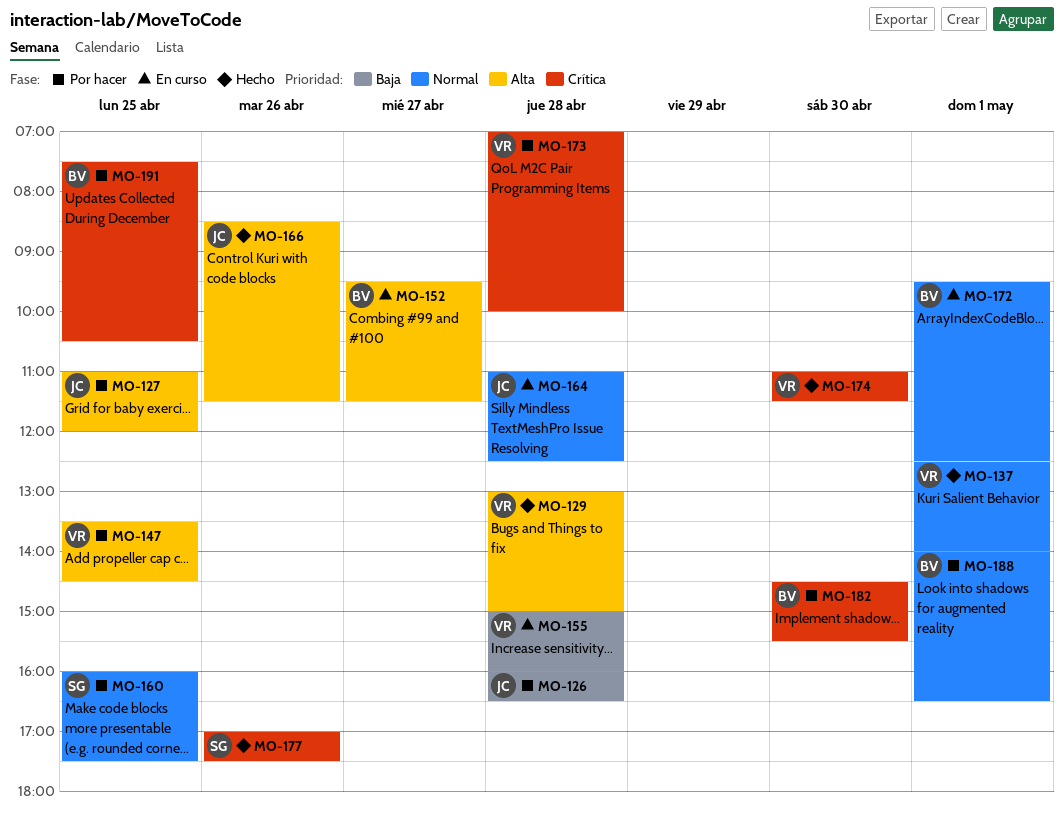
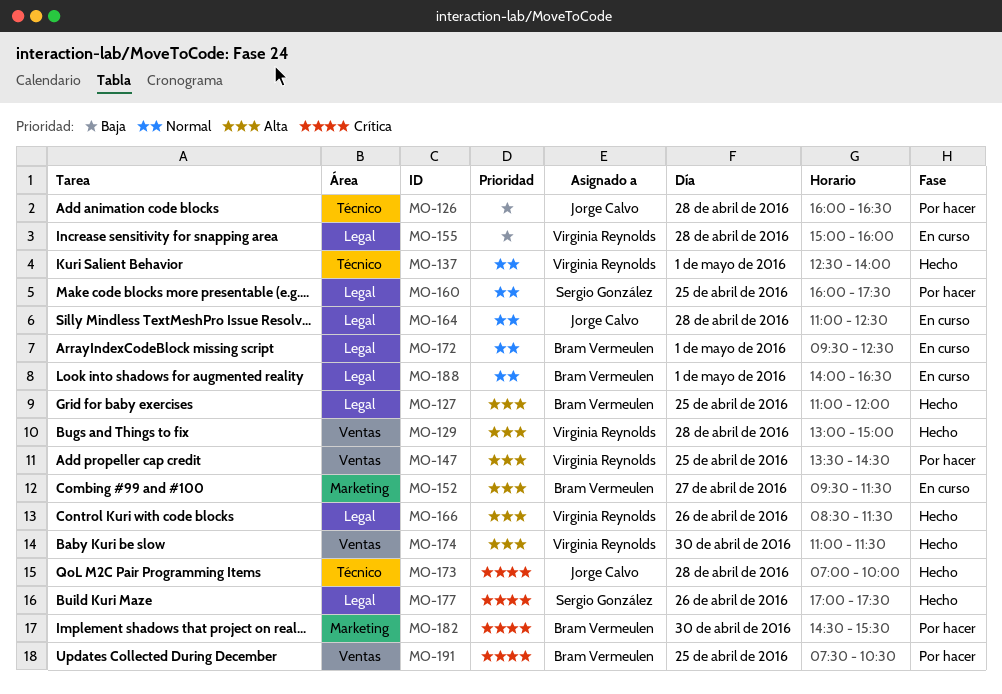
MO-127, status: Por hacer -> Hecho
MO-127, owner: Jorge Calvo -> Bram Vermeulen
MO-166, owner: Jorge Calvo -> Virginia Reynolds
MO-173, status: Por hacer -> Hecho
MO-173, owner: Virginia Reynolds -> Jorge Calvo
MO-174, priority: Crítica -> Alta
MO-188, status: Por hacer -> En curso

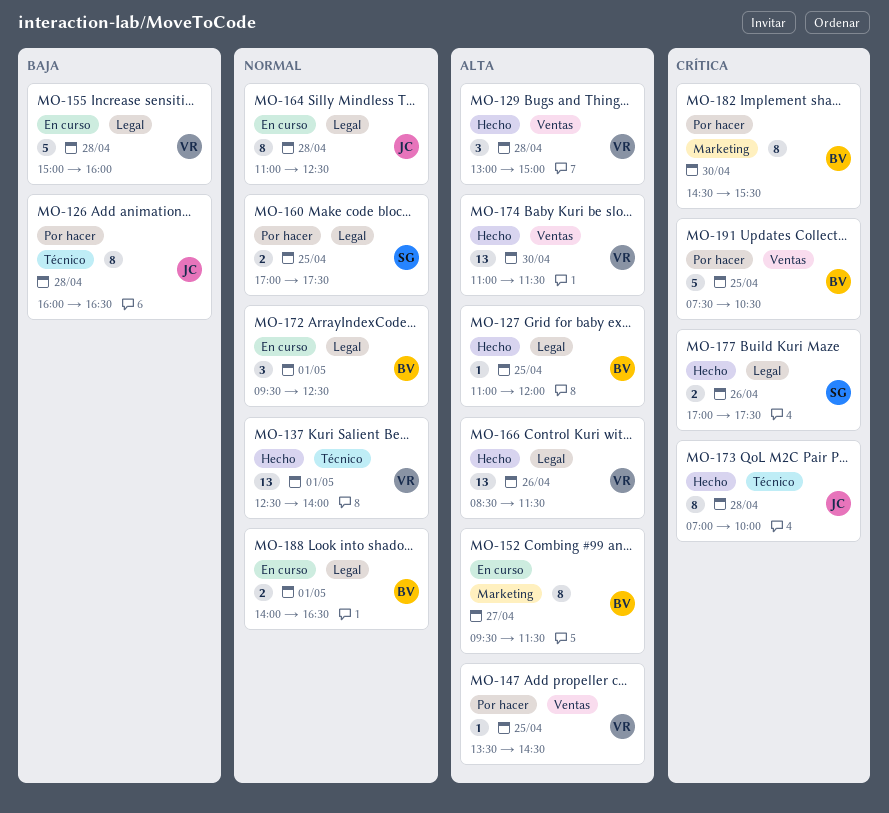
MO-160, begins: 16:00 -> 17:00

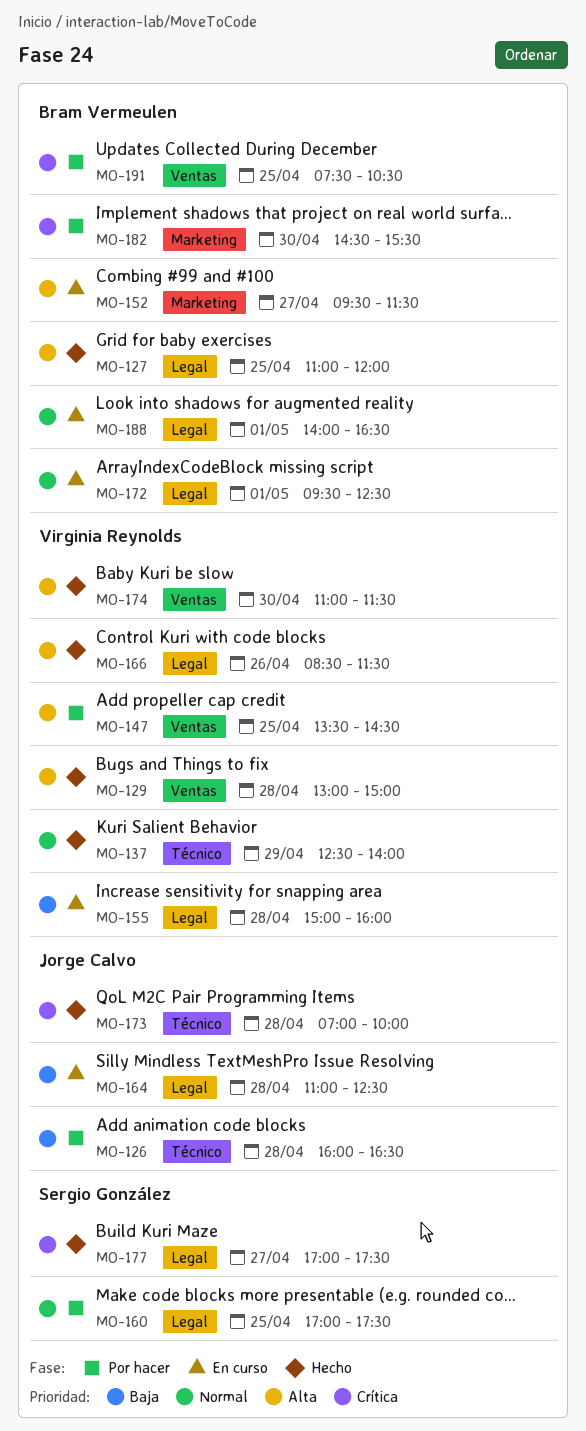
MO-137, day: May 1 -> Apr 29
MO-164, priority: Normal -> Baja
MO-177, day: Apr 26 -> Apr 27

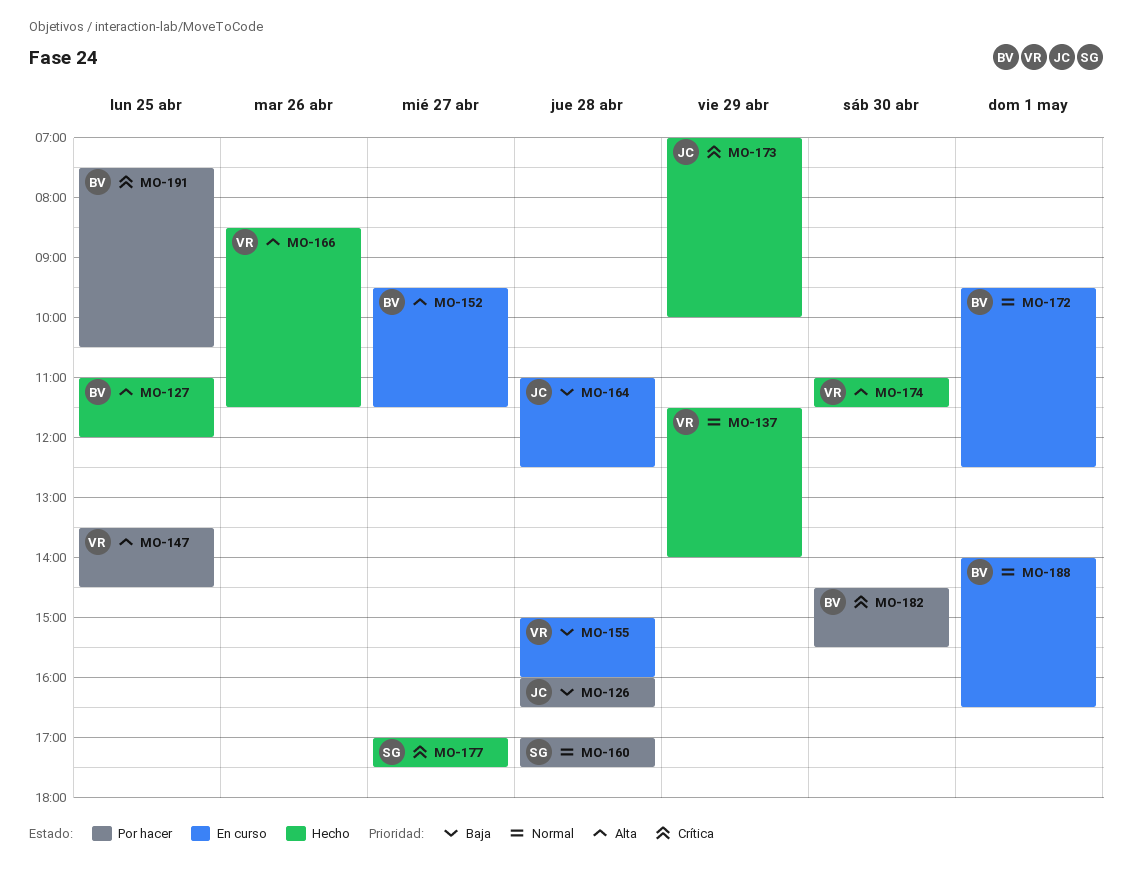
MO-129: present -> none
MO-137, begins: 12:30 -> 11:30
MO-160, day: Apr 25 -> Apr 28
MO-173, day: Apr 28 -> Apr 29

